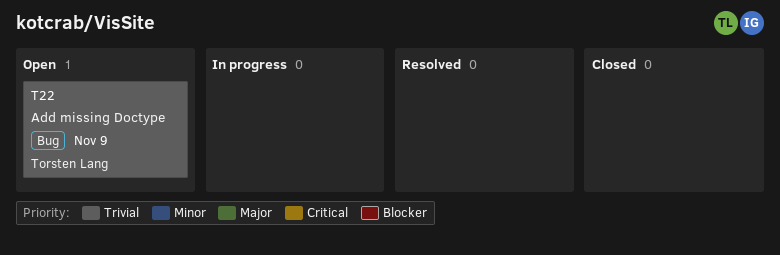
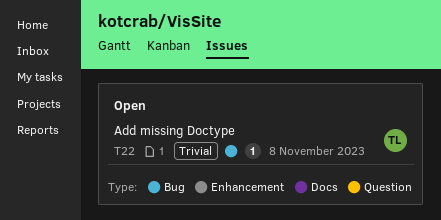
T22, due: Nov 9 -> Nov 8

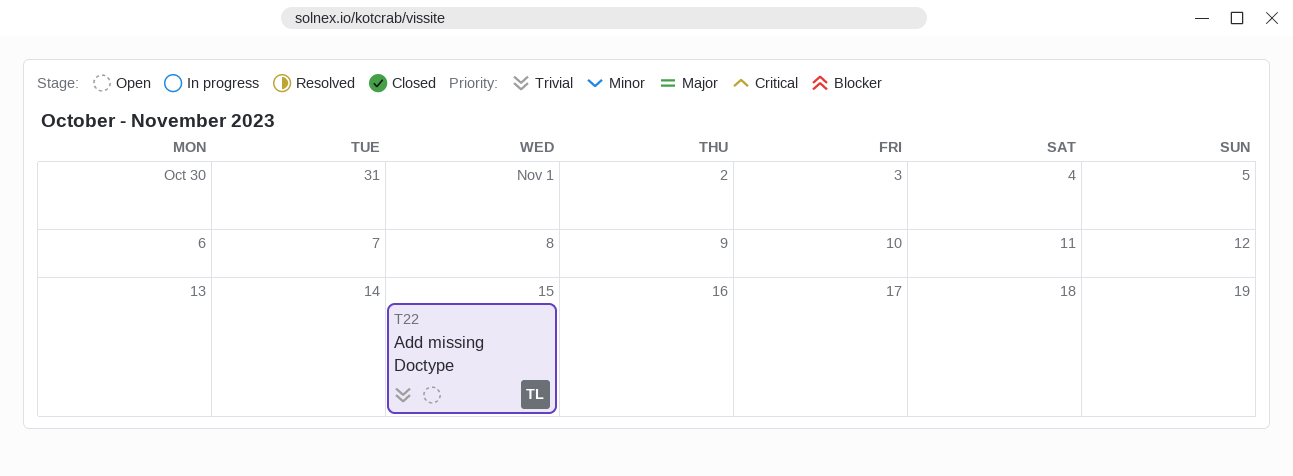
T22, due: Nov 8 -> Nov 15

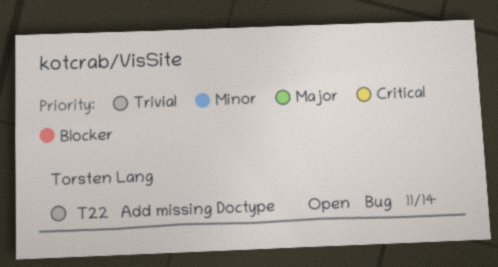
T22, due: Nov 15 -> Nov 14

